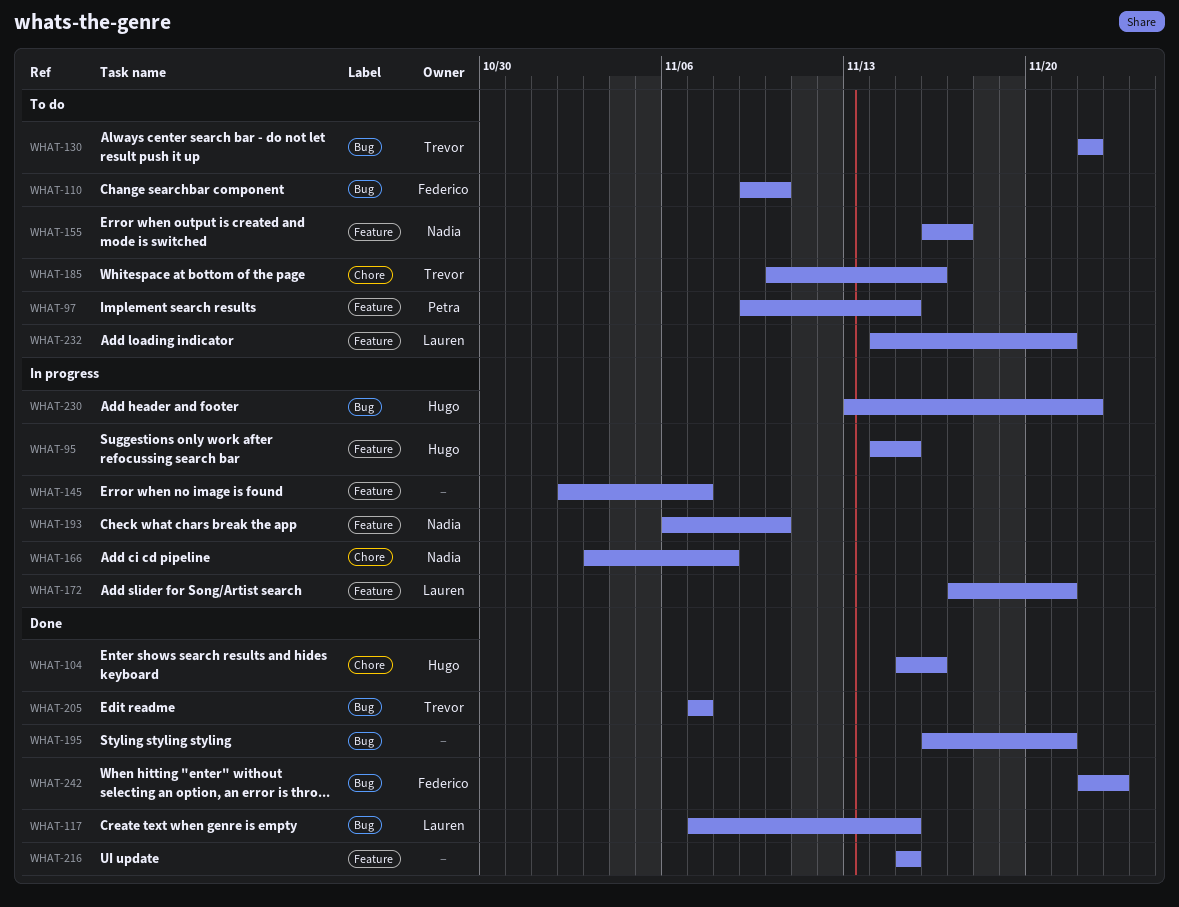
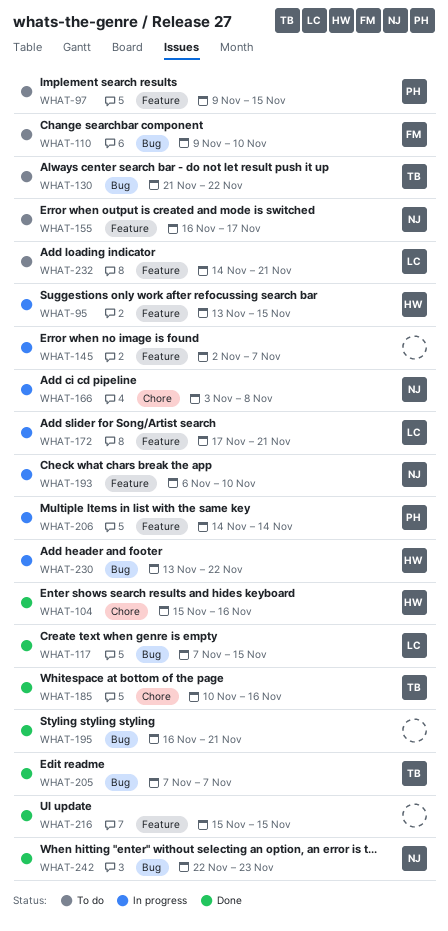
WHAT-95, start: Nov 14 -> Nov 13
WHAT-130, start: Nov 22 -> Nov 21
WHAT-185, status: To do -> Done
WHAT-206: none -> present
WHAT-242, owner: Federico -> Nadia

